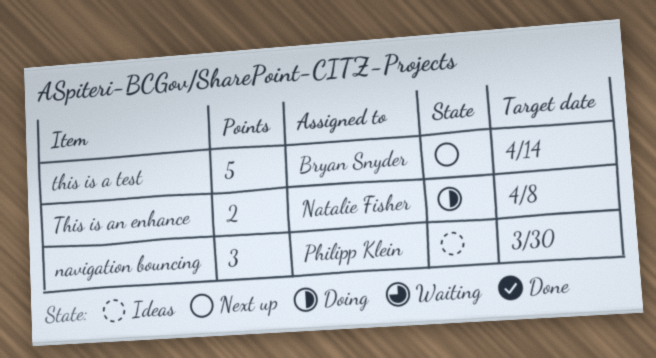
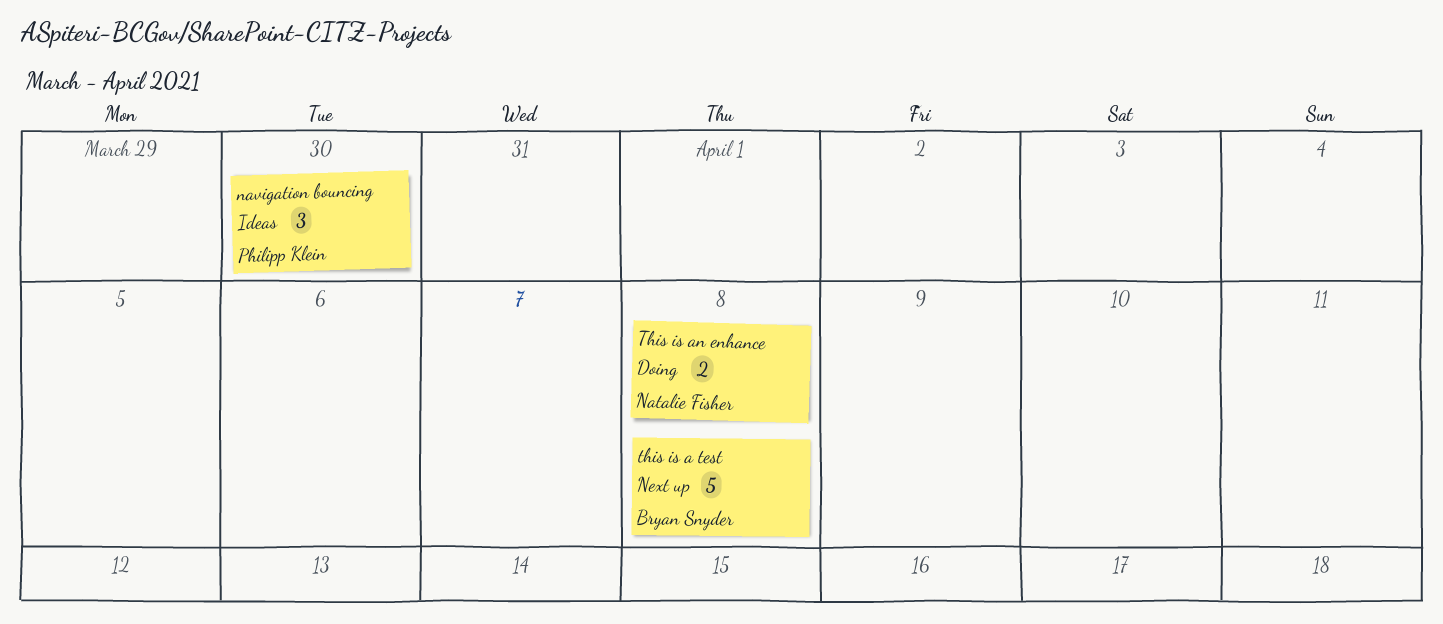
this is a test, due: Apr 14 -> Apr 8

